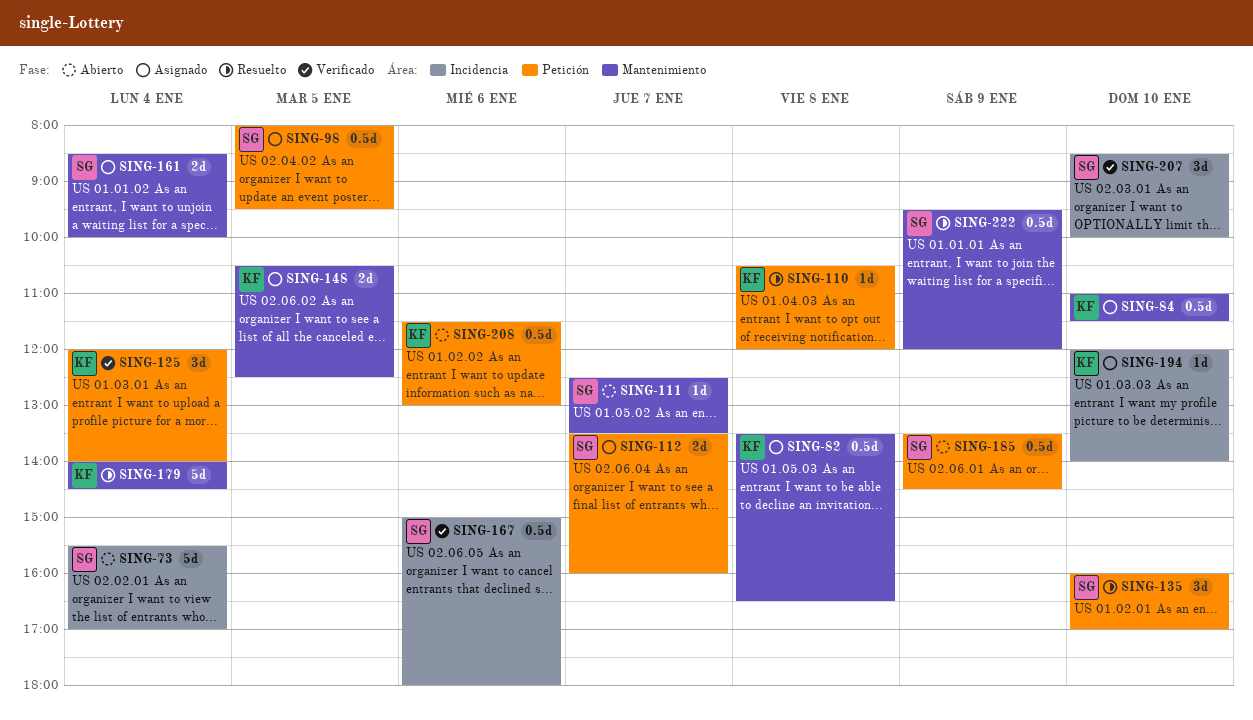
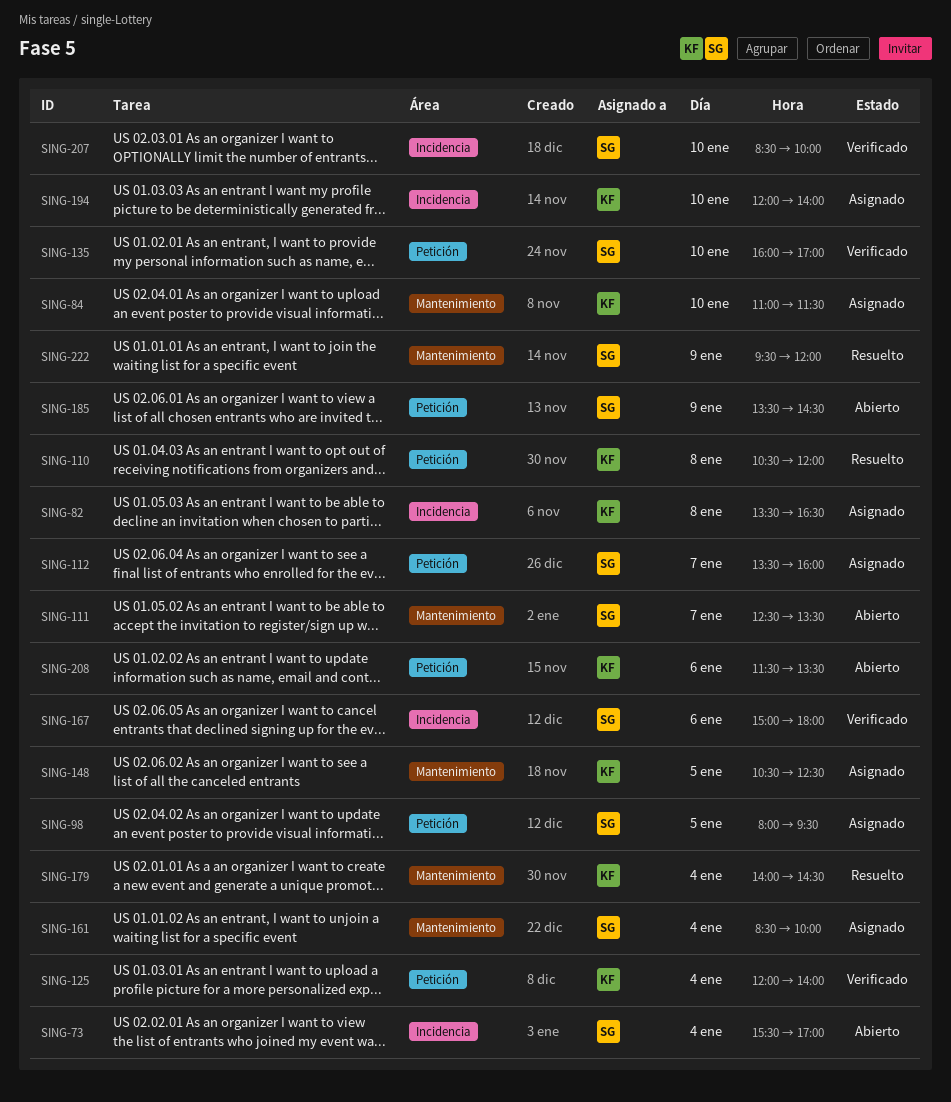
SING-82, label: Mantenimiento -> Incidencia
SING-135, status: Resuelto -> Verificado
SING-208, ends: 13:00 -> 13:30

